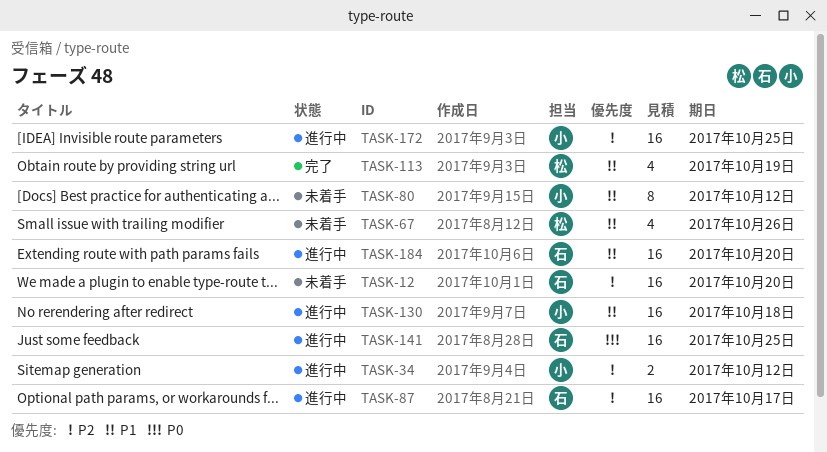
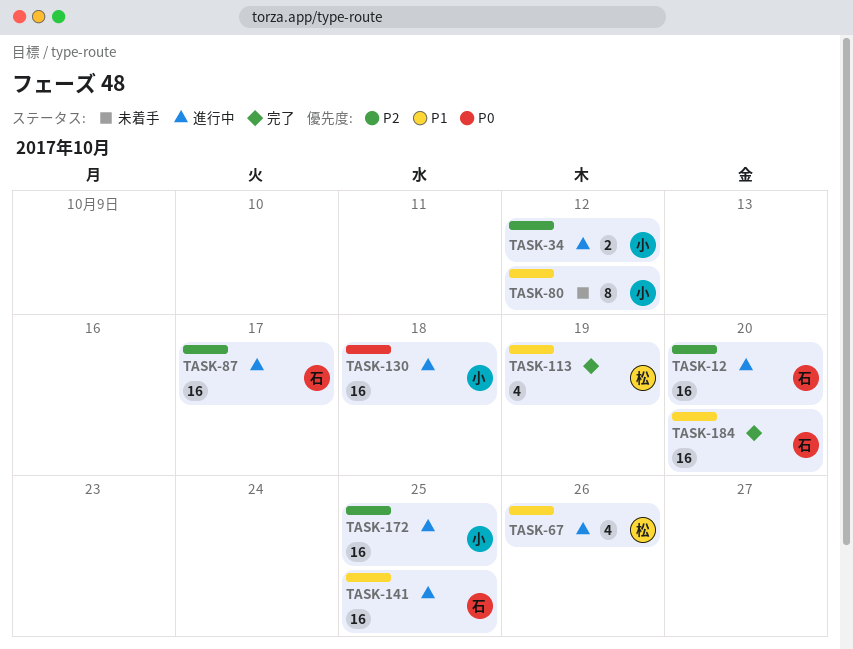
TASK-12, status: 未着手 -> 進行中
TASK-67, status: 未着手 -> 進行中
TASK-130, priority: P1 -> P0
TASK-141, priority: P0 -> P1
TASK-184, status: 進行中 -> 完了

